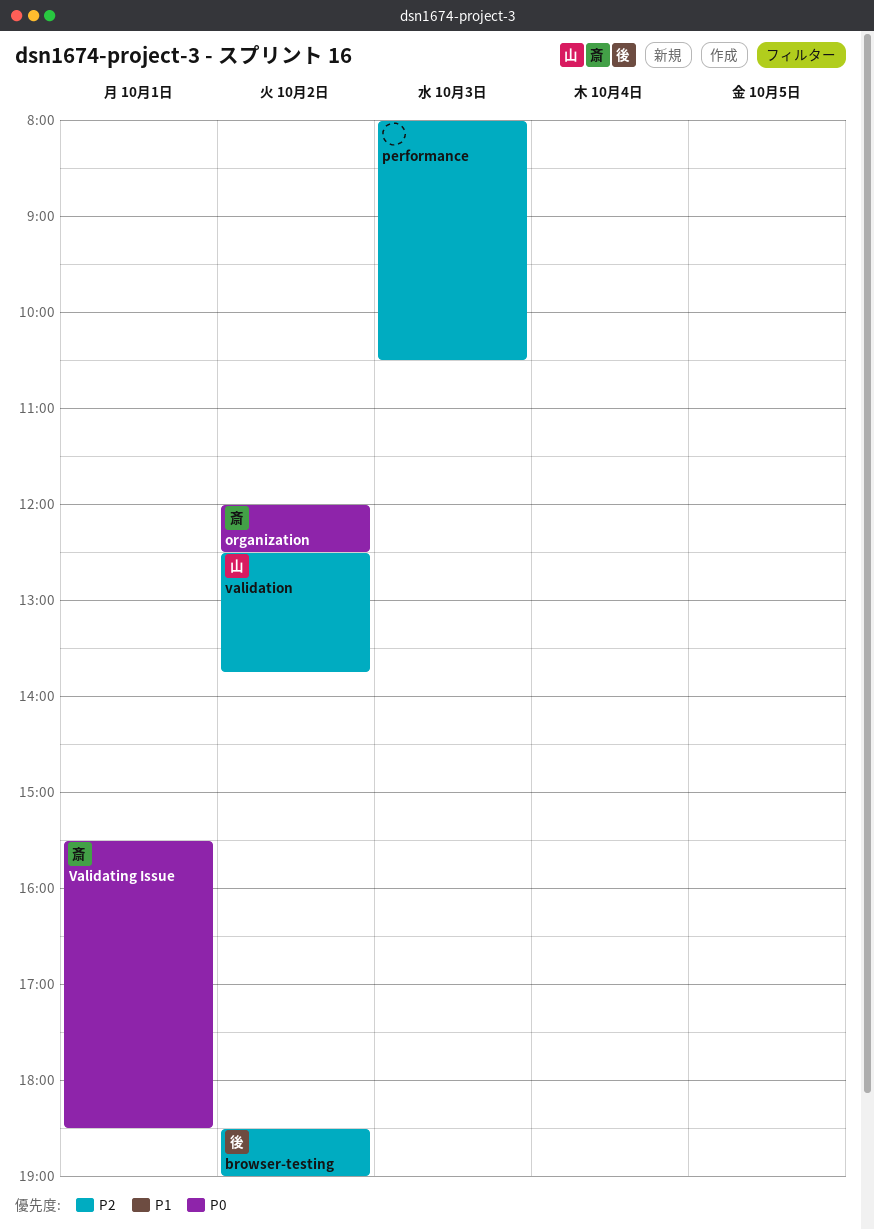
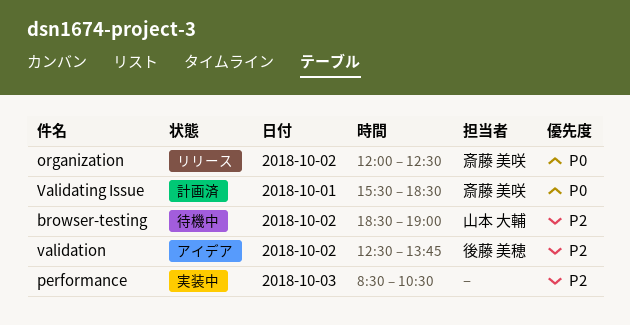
browser-testing, owner: 後藤 美穂 -> 山本 大輔
performance, begins: 08:00 -> 08:30
validation, owner: 山本 大輔 -> 後藤 美穂

